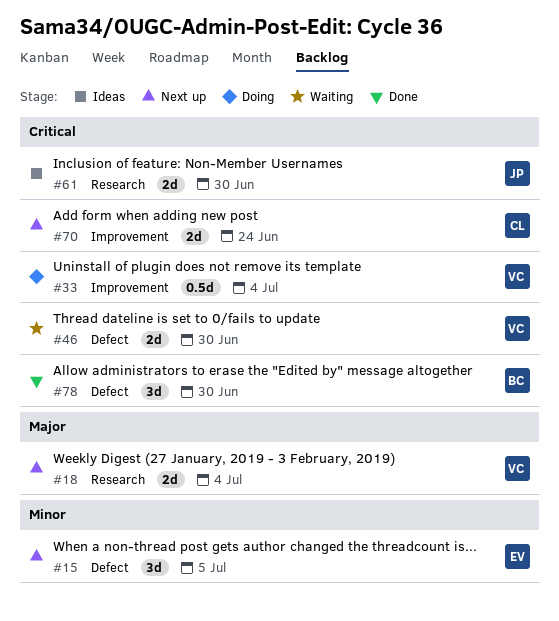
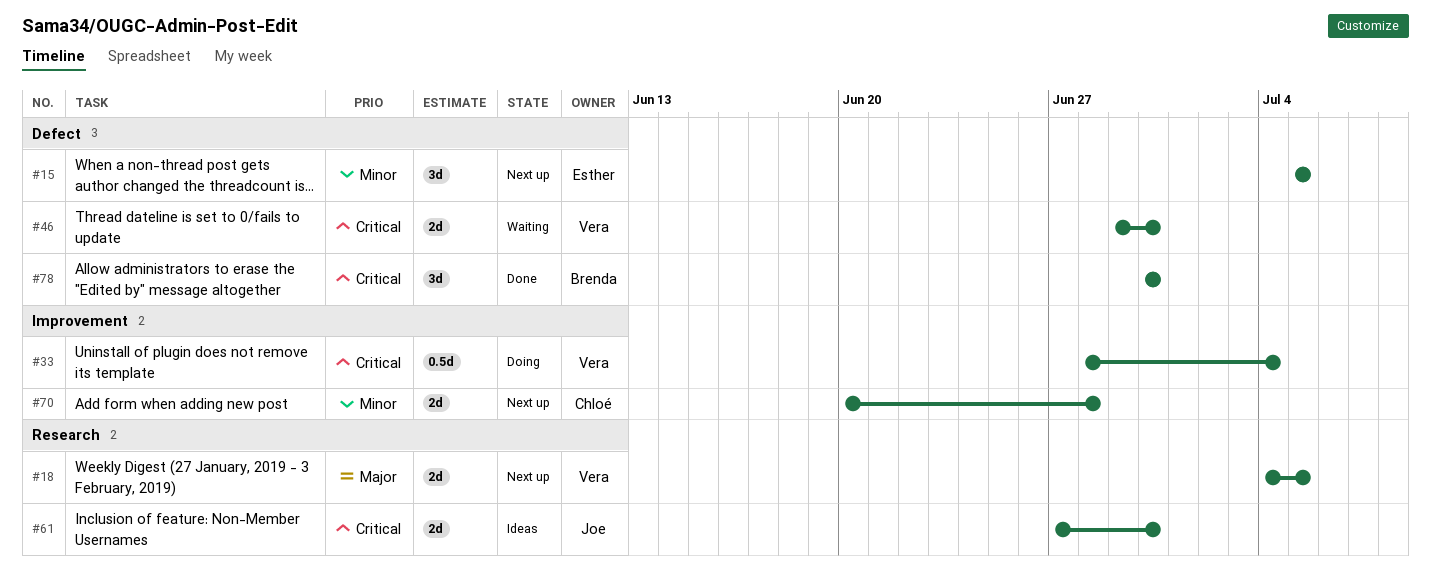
#18, due: Jul 4 -> Jul 5
#70, priority: Critical -> Minor
#70, due: Jun 24 -> Jun 28

